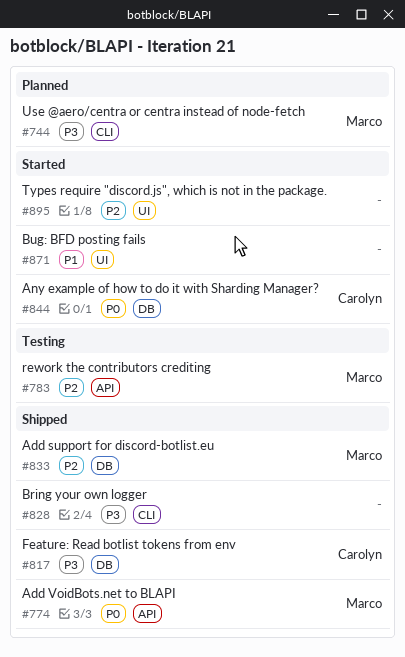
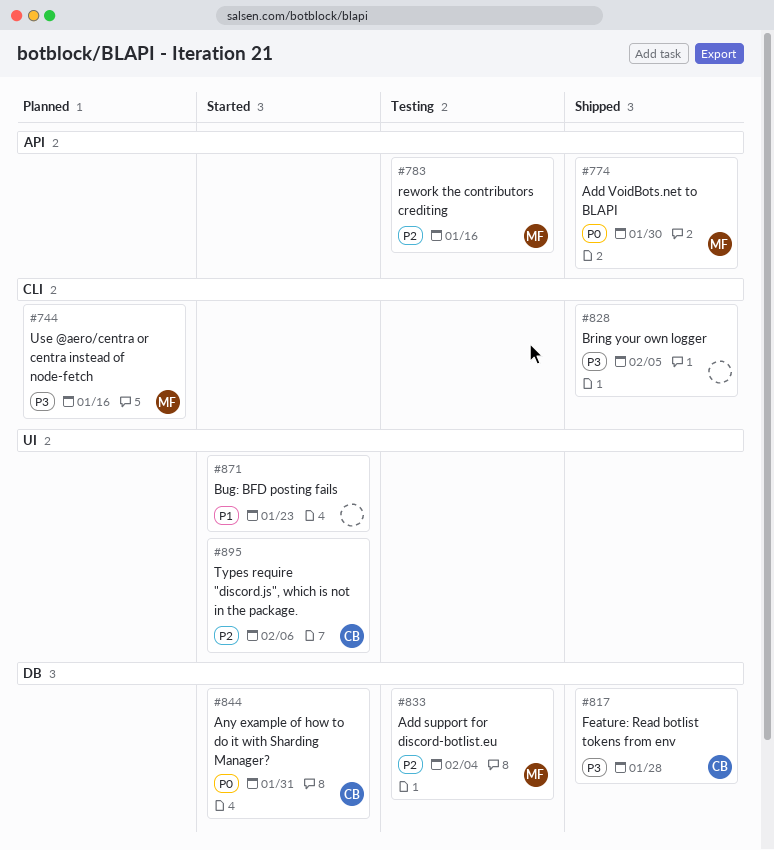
#833, status: Shipped -> Testing
#895, owner: none -> Carolyn

